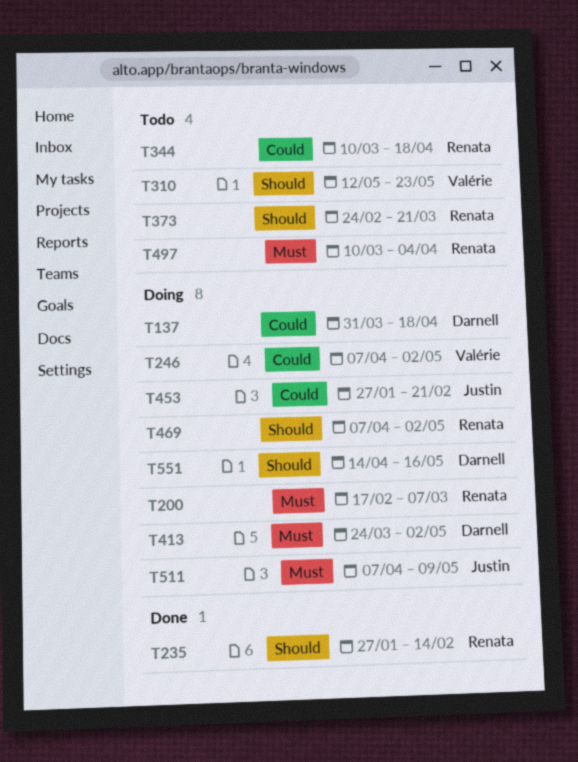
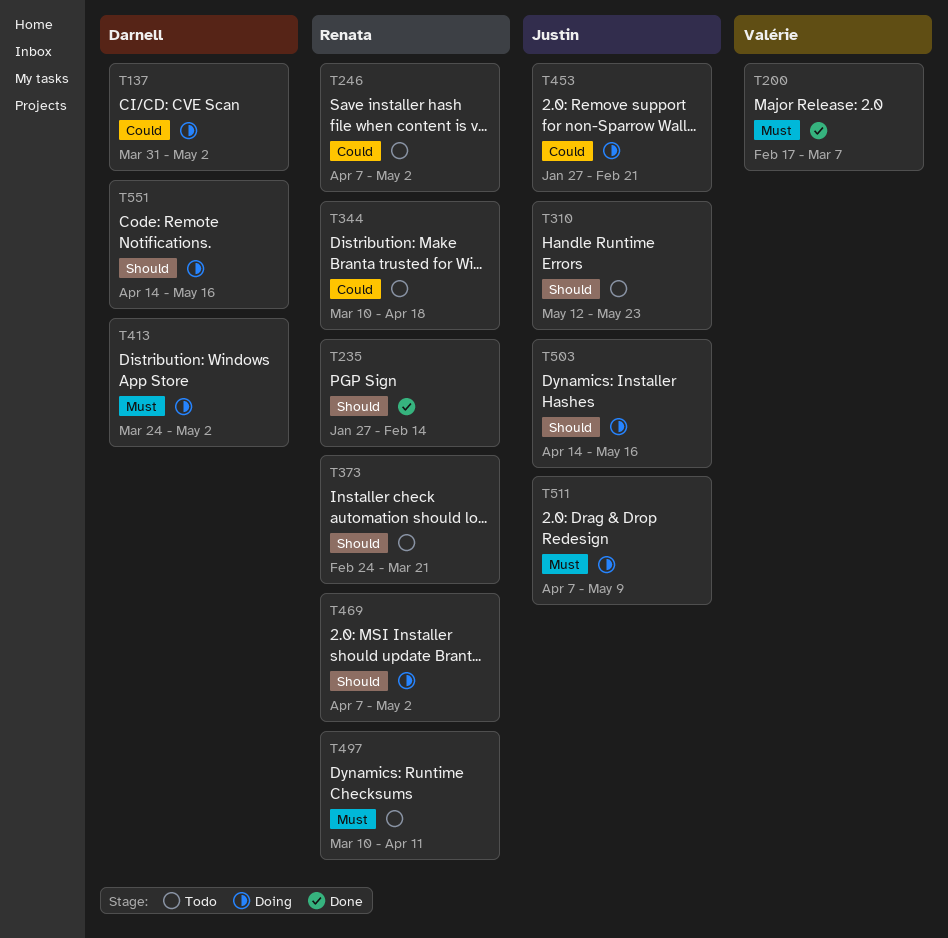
T137, due: Apr 18 -> May 2
T200, status: Doing -> Done
T200, owner: Renata -> Valérie
T246, status: Doing -> Todo
T246, owner: Valérie -> Renata
T310, owner: Valérie -> Justin
T497, due: Apr 4 -> Apr 11
T503: none -> present

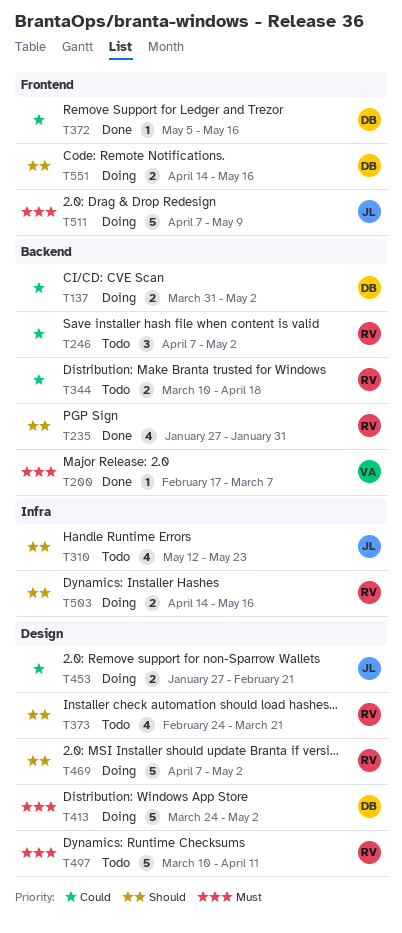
T235, due: Feb 14 -> Jan 31
T372: none -> present
T503, owner: Justin -> Renata

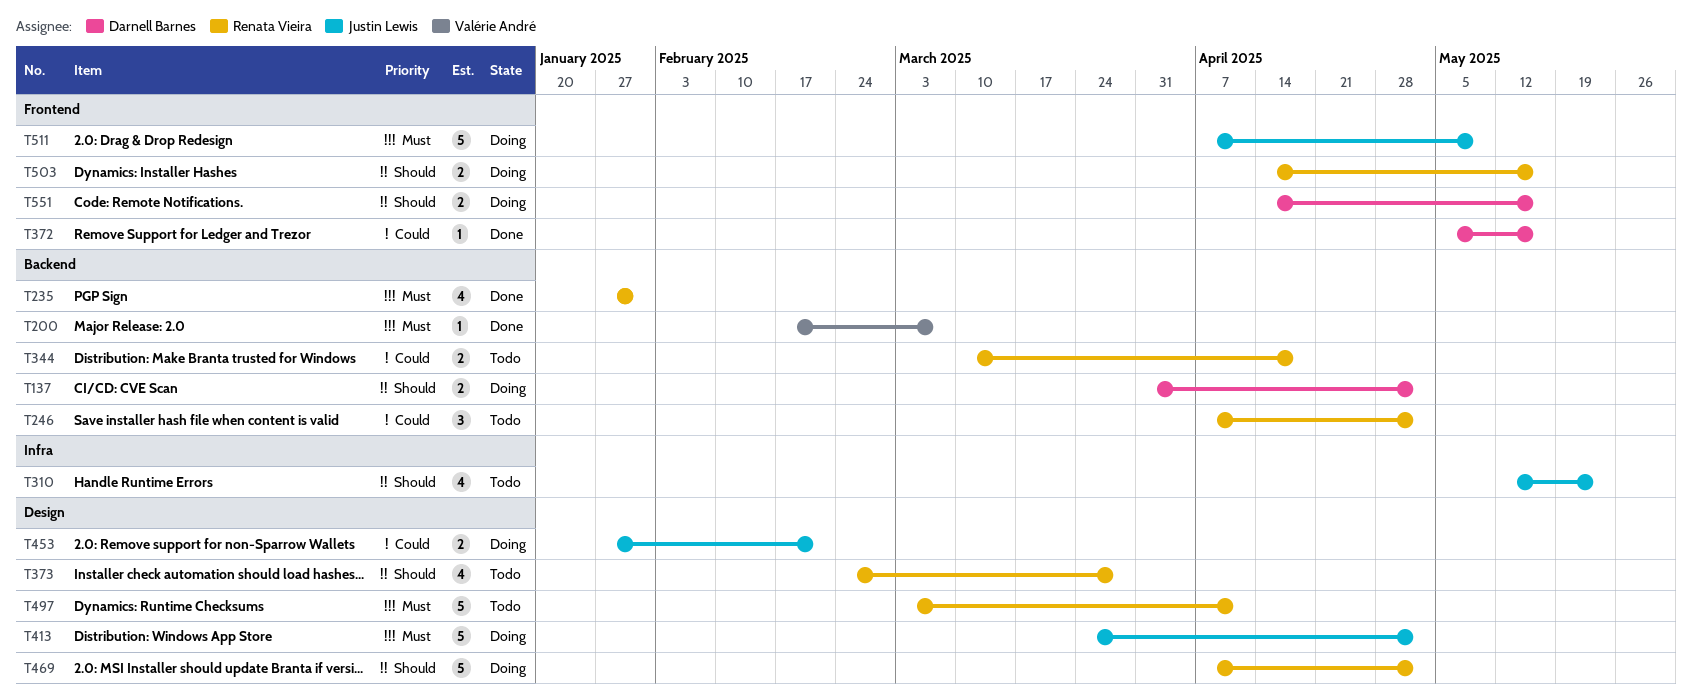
T137, priority: Could -> Should
T235, priority: Should -> Must
T373, due: Mar 21 -> Mar 28
T413, owner: Darnell Barnes -> Justin Lewis
T497, start: Mar 10 -> Mar 3
T503, label: Infra -> Frontend

